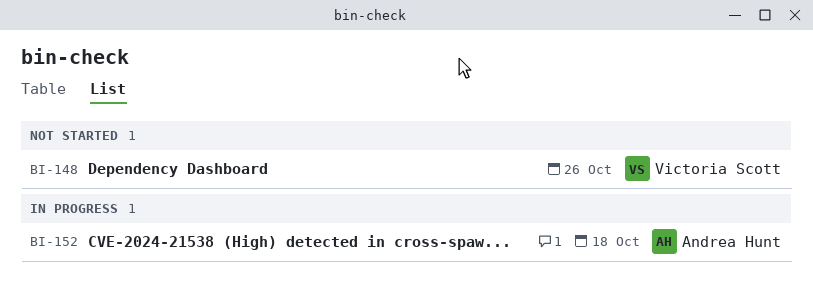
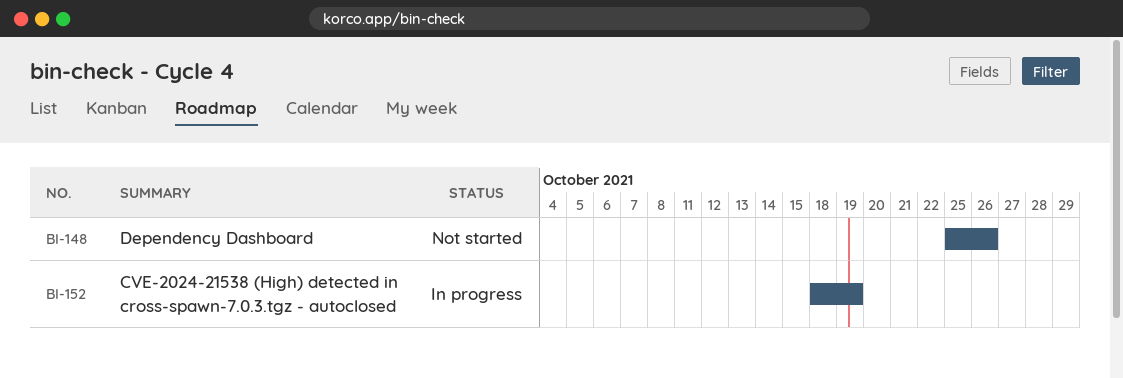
BI-152, due: Oct 18 -> Oct 19

